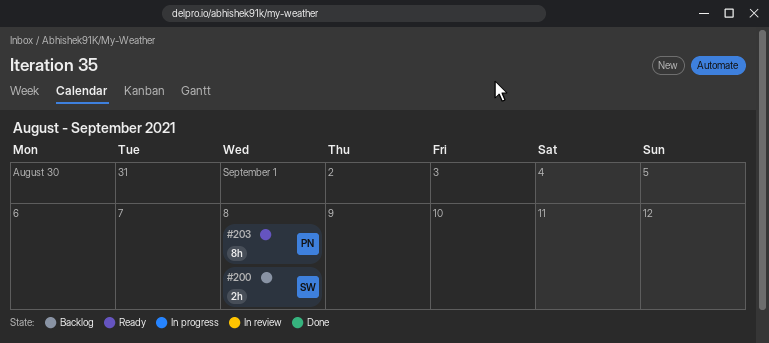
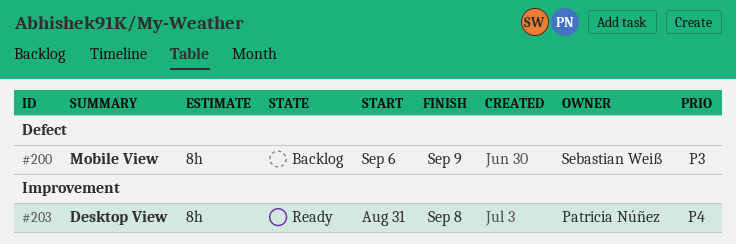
#200, estimate: 2h -> 8h
#200, due: Sep 8 -> Sep 9

